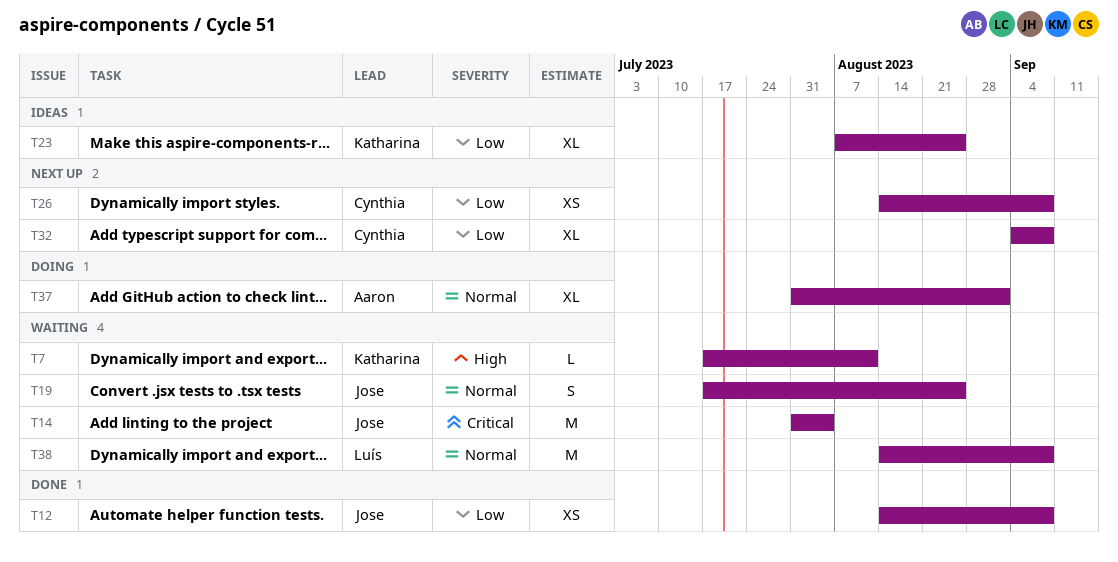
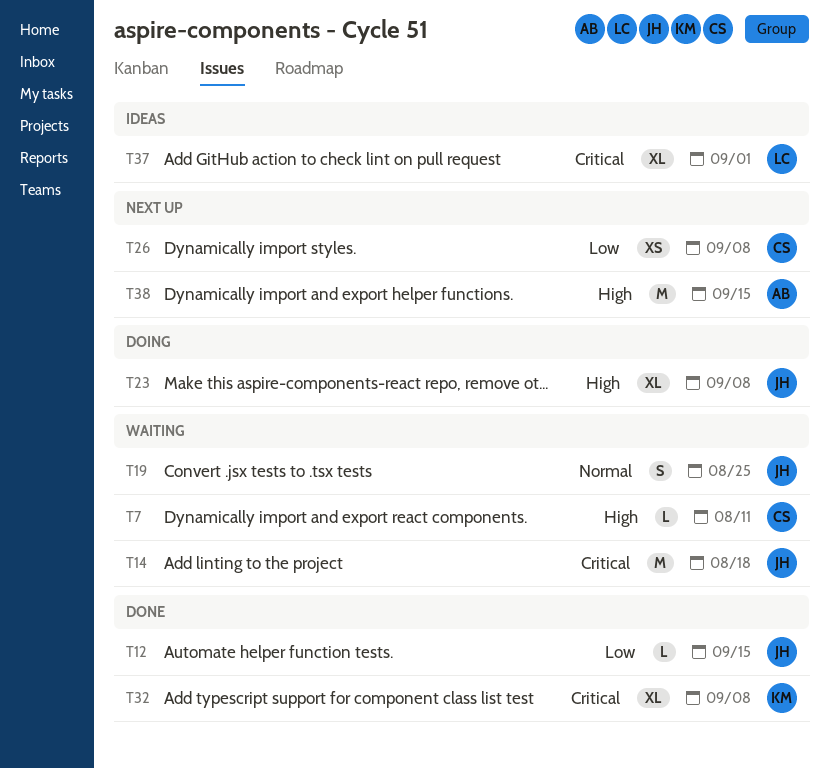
T7, owner: Katharina -> Cynthia
T12, estimate: XS -> L
T12, due: Sep 8 -> Sep 15
T14, due: Aug 4 -> Aug 18
T23, status: Ideas -> Doing
T23, owner: Katharina -> Jose
T23, priority: Low -> High
T23, due: Aug 25 -> Sep 8
T32, status: Next up -> Done
T32, owner: Cynthia -> Katharina
T32, priority: Low -> Critical
T37, status: Doing -> Ideas
T37, owner: Aaron -> Luís
T37, priority: Normal -> Critical
T38, status: Waiting -> Next up
T38, owner: Luís -> Aaron
T38, priority: Normal -> High
T38, due: Sep 8 -> Sep 15

